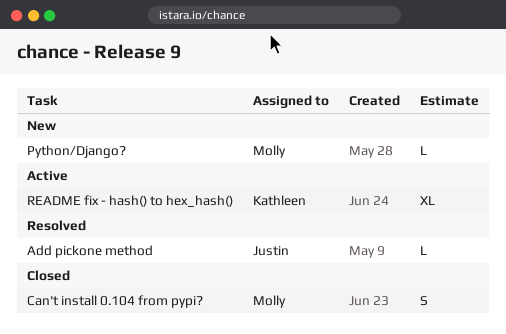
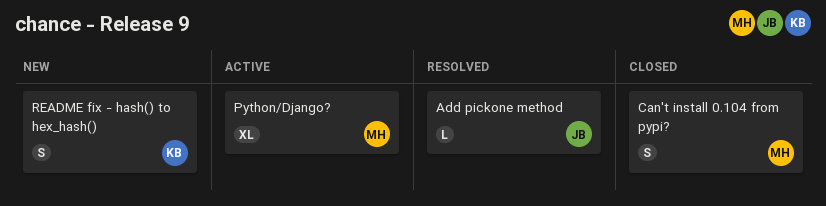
Python/Django?, status: New -> Active
Python/Django?, estimate: L -> XL
README fix - hash() to hex_hash(), status: Active -> New
README fix - hash() to hex_hash(), estimate: XL -> S

